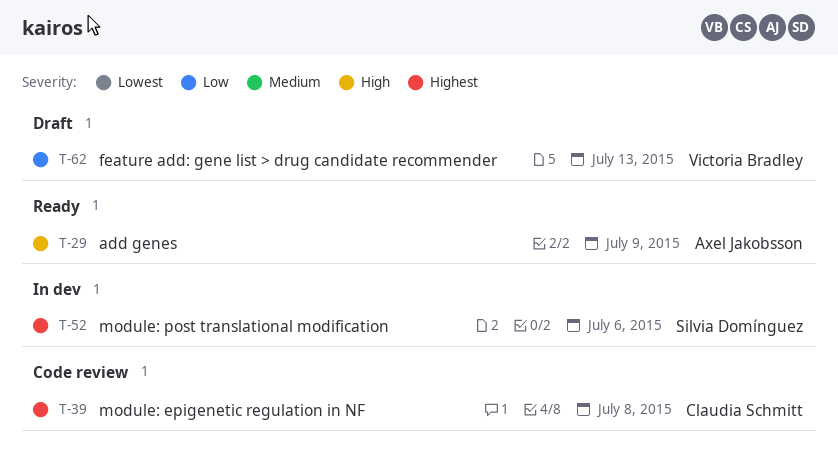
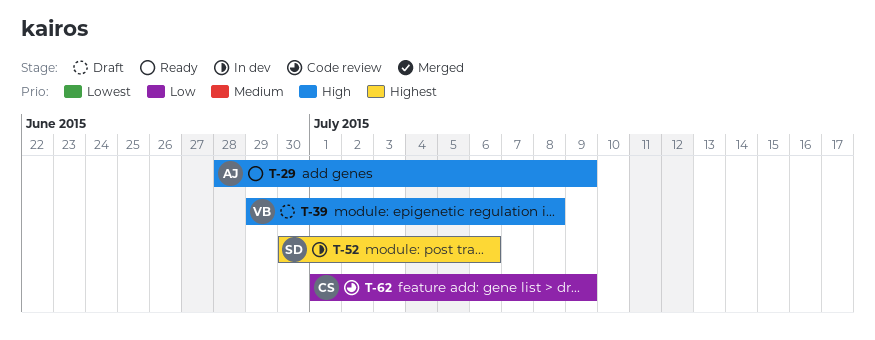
T-39, status: Code review -> Draft
T-39, owner: Claudia Schmitt -> Victoria Bradley
T-39, priority: Highest -> High
T-62, status: Draft -> Code review
T-62, owner: Victoria Bradley -> Claudia Schmitt
T-62, due: Jul 13 -> Jul 9

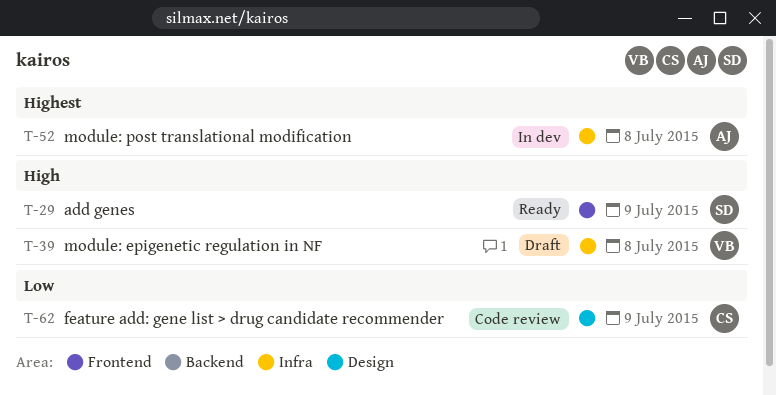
T-29, owner: AJ -> SD
T-52, owner: SD -> AJ
T-52, due: Jul 6 -> Jul 8

